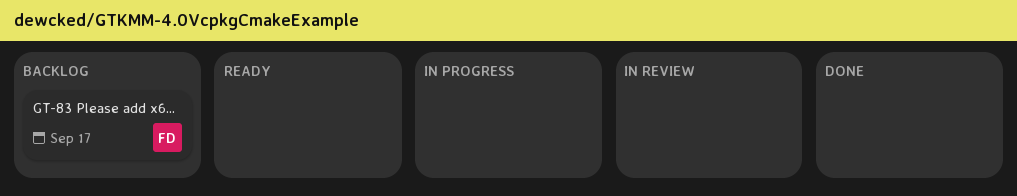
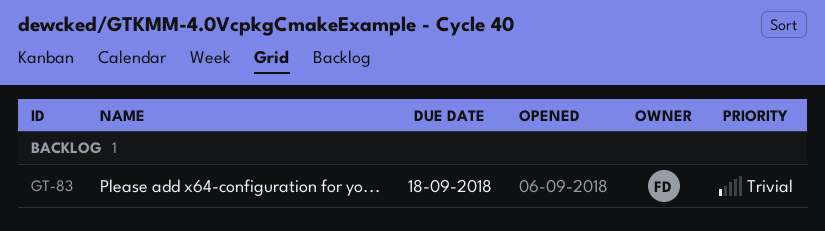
GT-83, due: Sep 17 -> Sep 18

